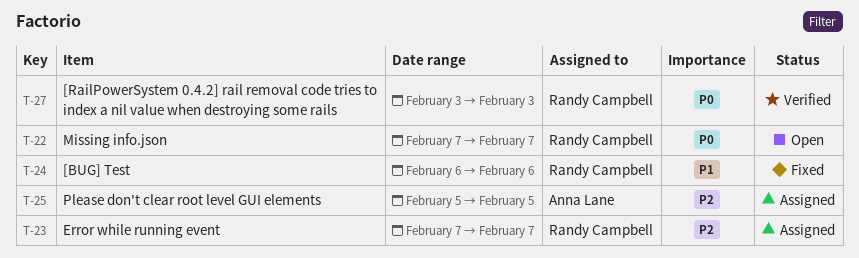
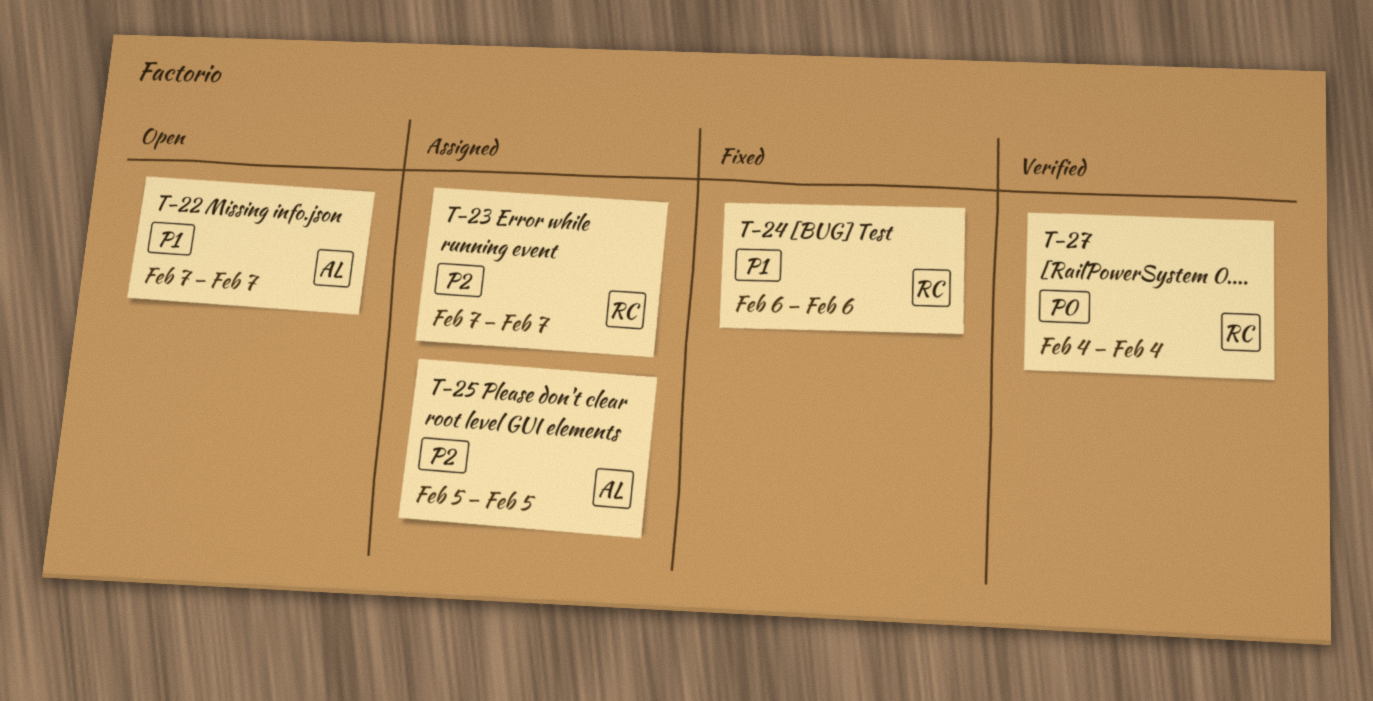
T-22, owner: Randy Campbell -> Anna Lane
T-22, priority: P0 -> P1
T-27, start: Feb 3 -> Feb 4
T-27, due: Feb 3 -> Feb 4

